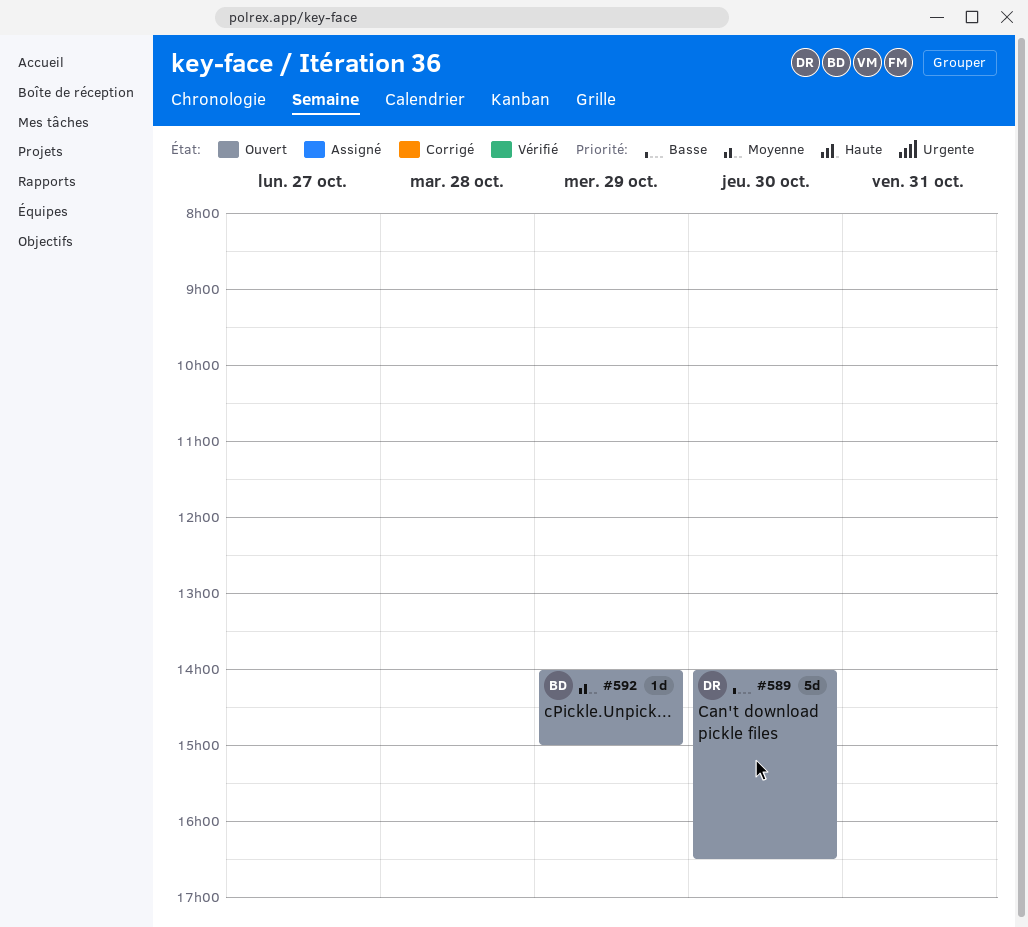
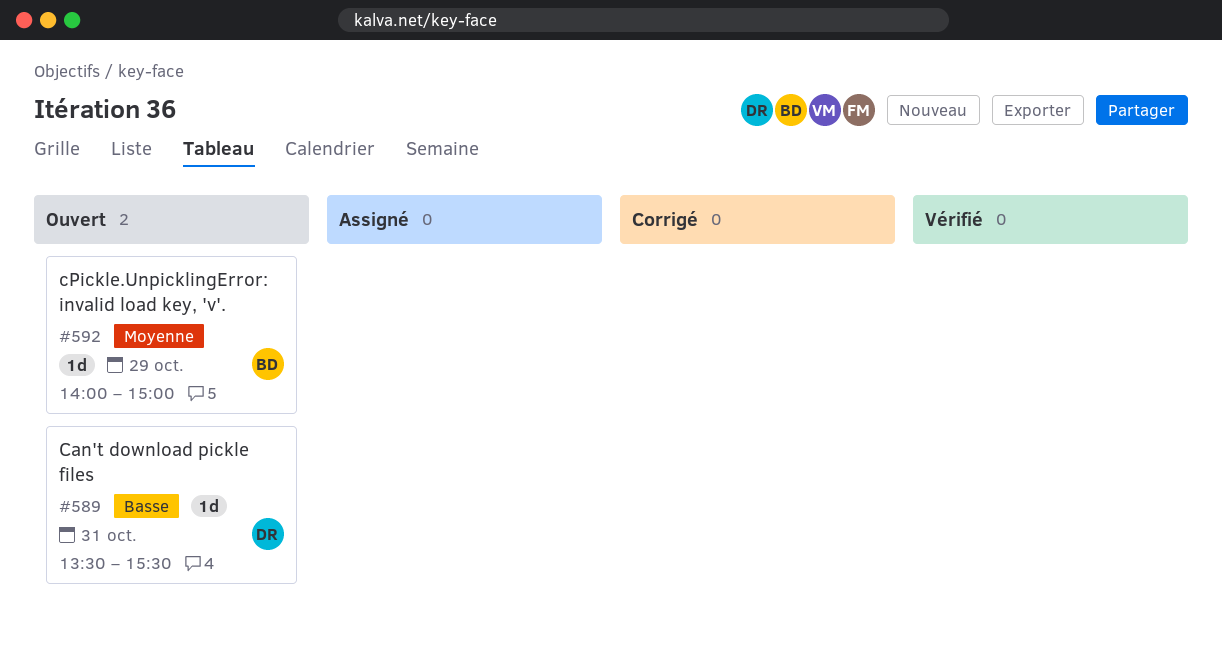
#589, estimate: 5d -> 1d
#589, day: Oct 30 -> Oct 31
#589, begins: 14:00 -> 13:30
#589, ends: 16:30 -> 15:30

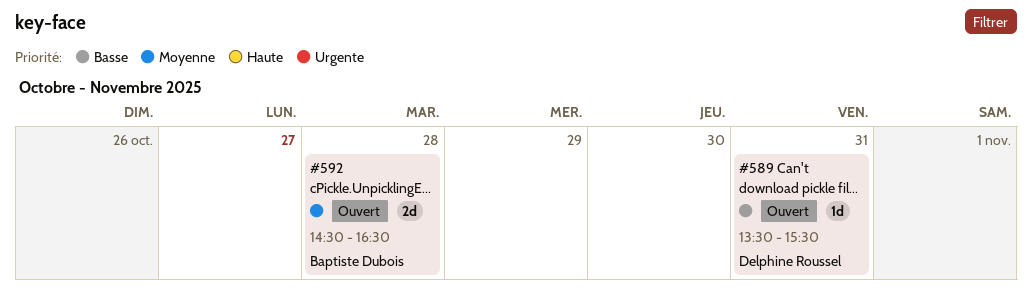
#592, estimate: 1d -> 2d
#592, day: Oct 29 -> Oct 28
#592, begins: 14:00 -> 14:30
#592, ends: 15:00 -> 16:30

